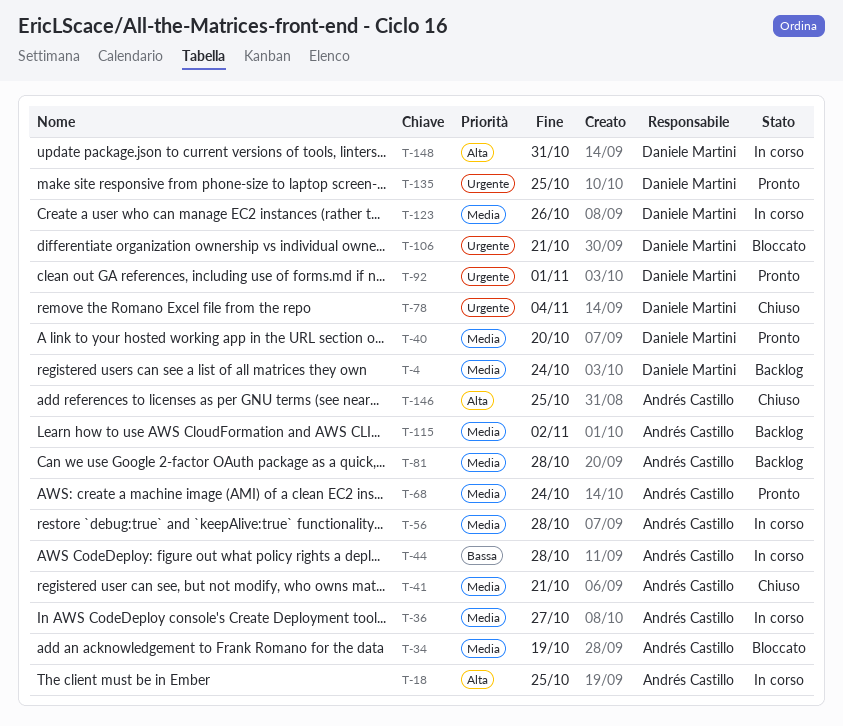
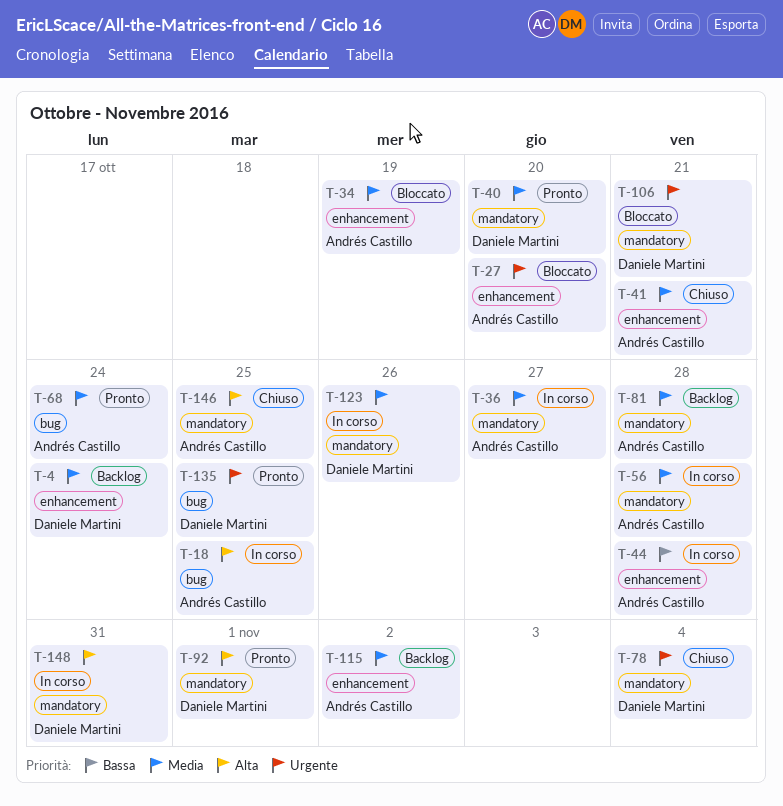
T-27: none -> present
T-92, priority: Urgente -> Alta

